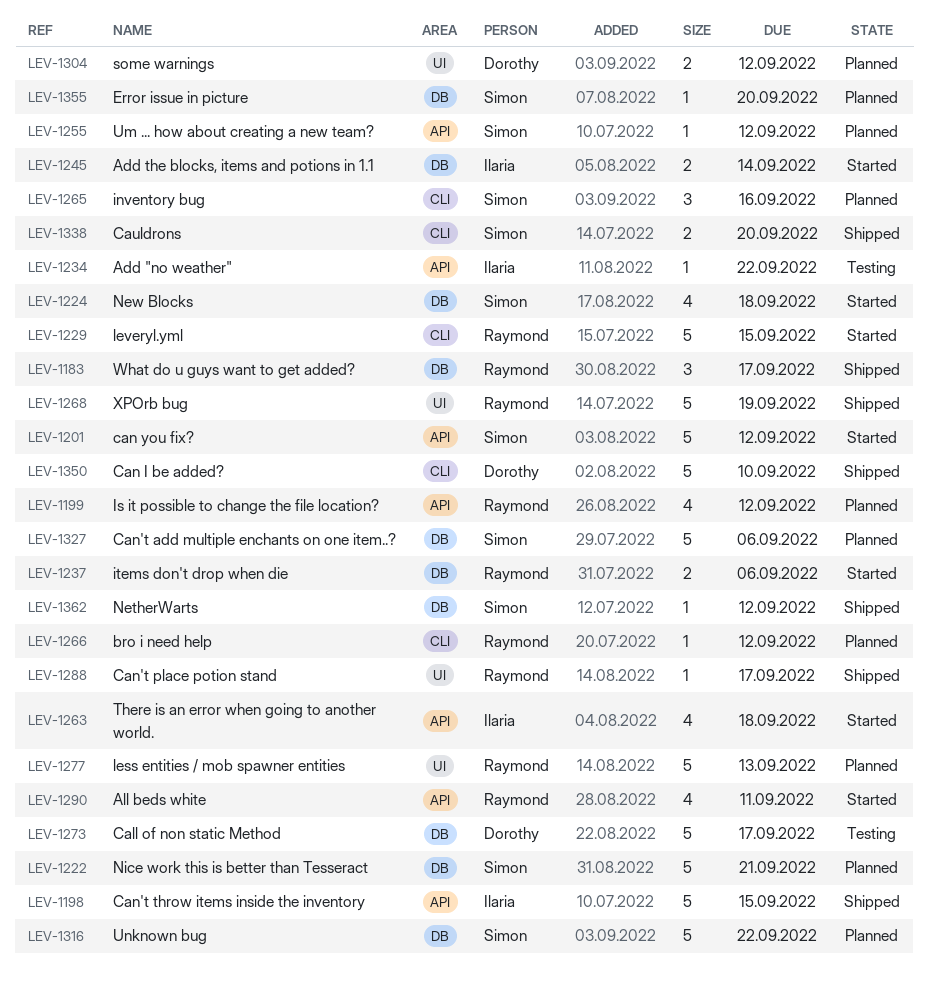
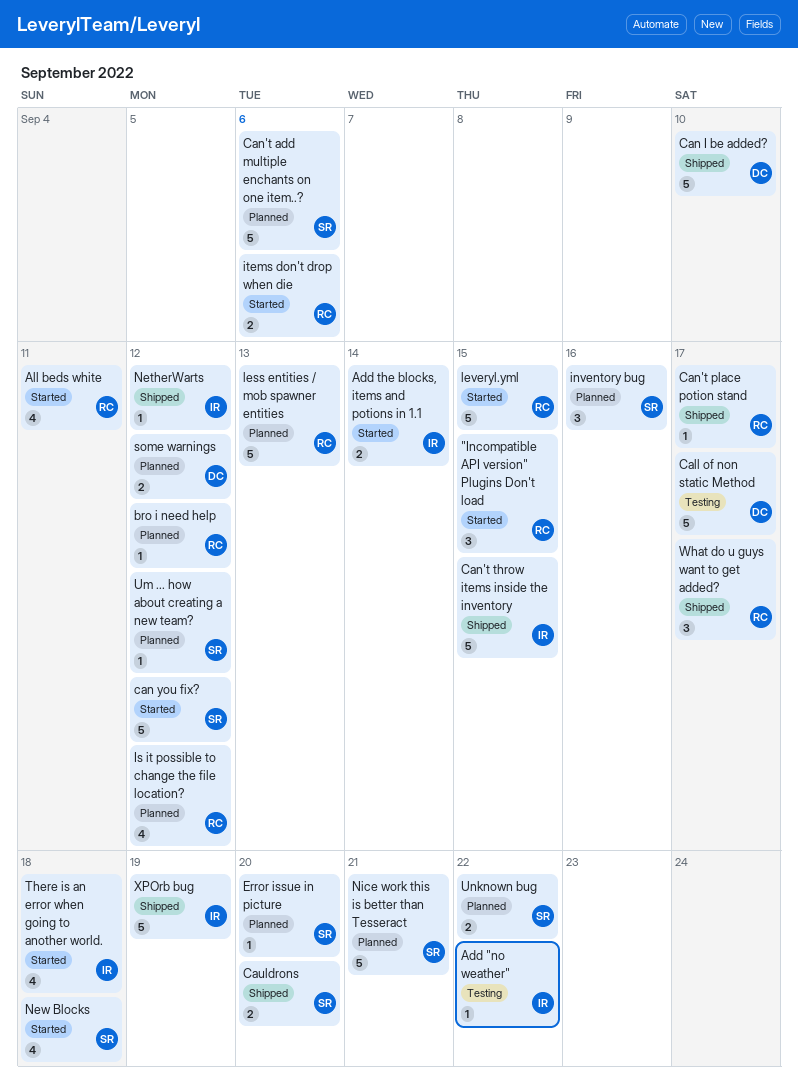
"Incompatible API version" Plugins Don't load: none -> present
NetherWarts, owner: Simon -> Ilaria
Unknown bug, estimate: 5 -> 2
XPOrb bug, owner: Raymond -> Ilaria

